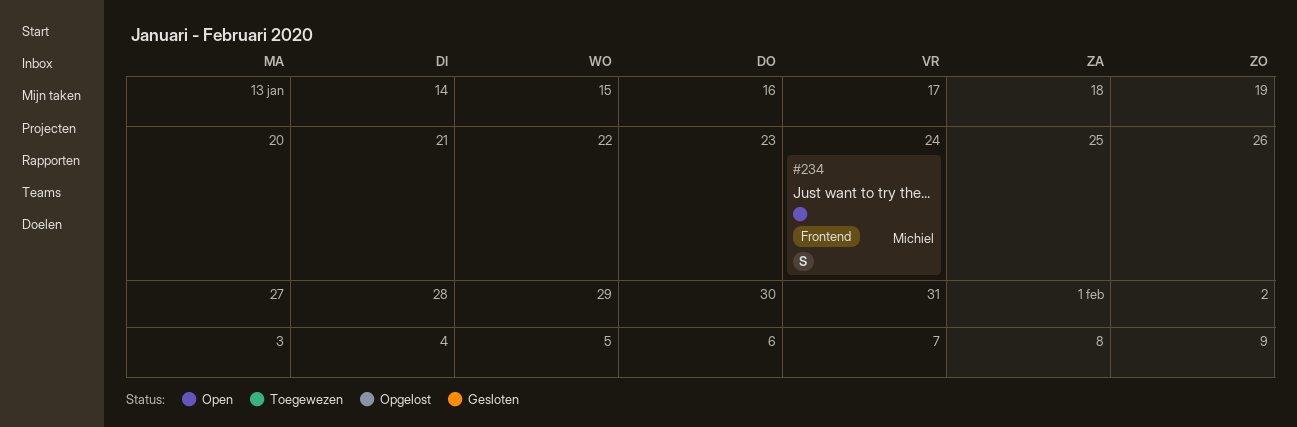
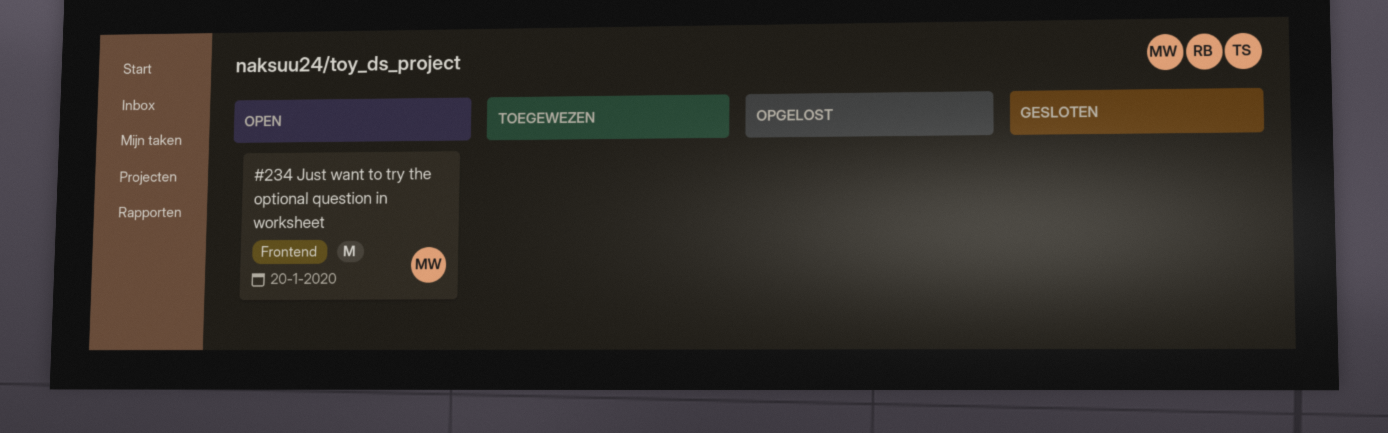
#234, estimate: S -> M
#234, due: Jan 24 -> Jan 20

